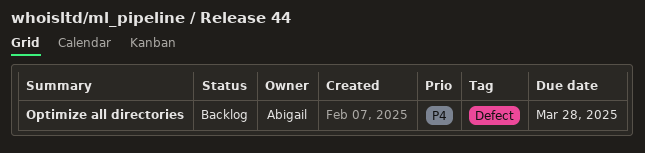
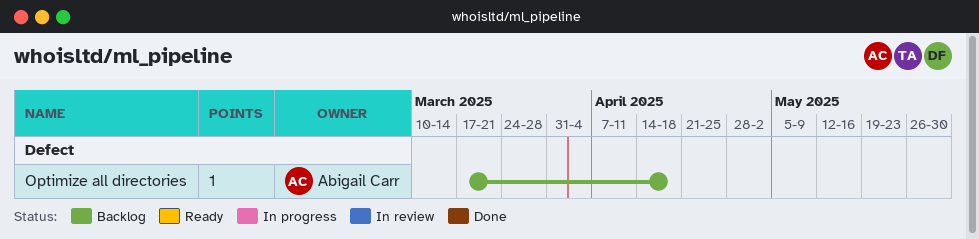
Optimize all directories, due: Mar 28 -> Apr 18

